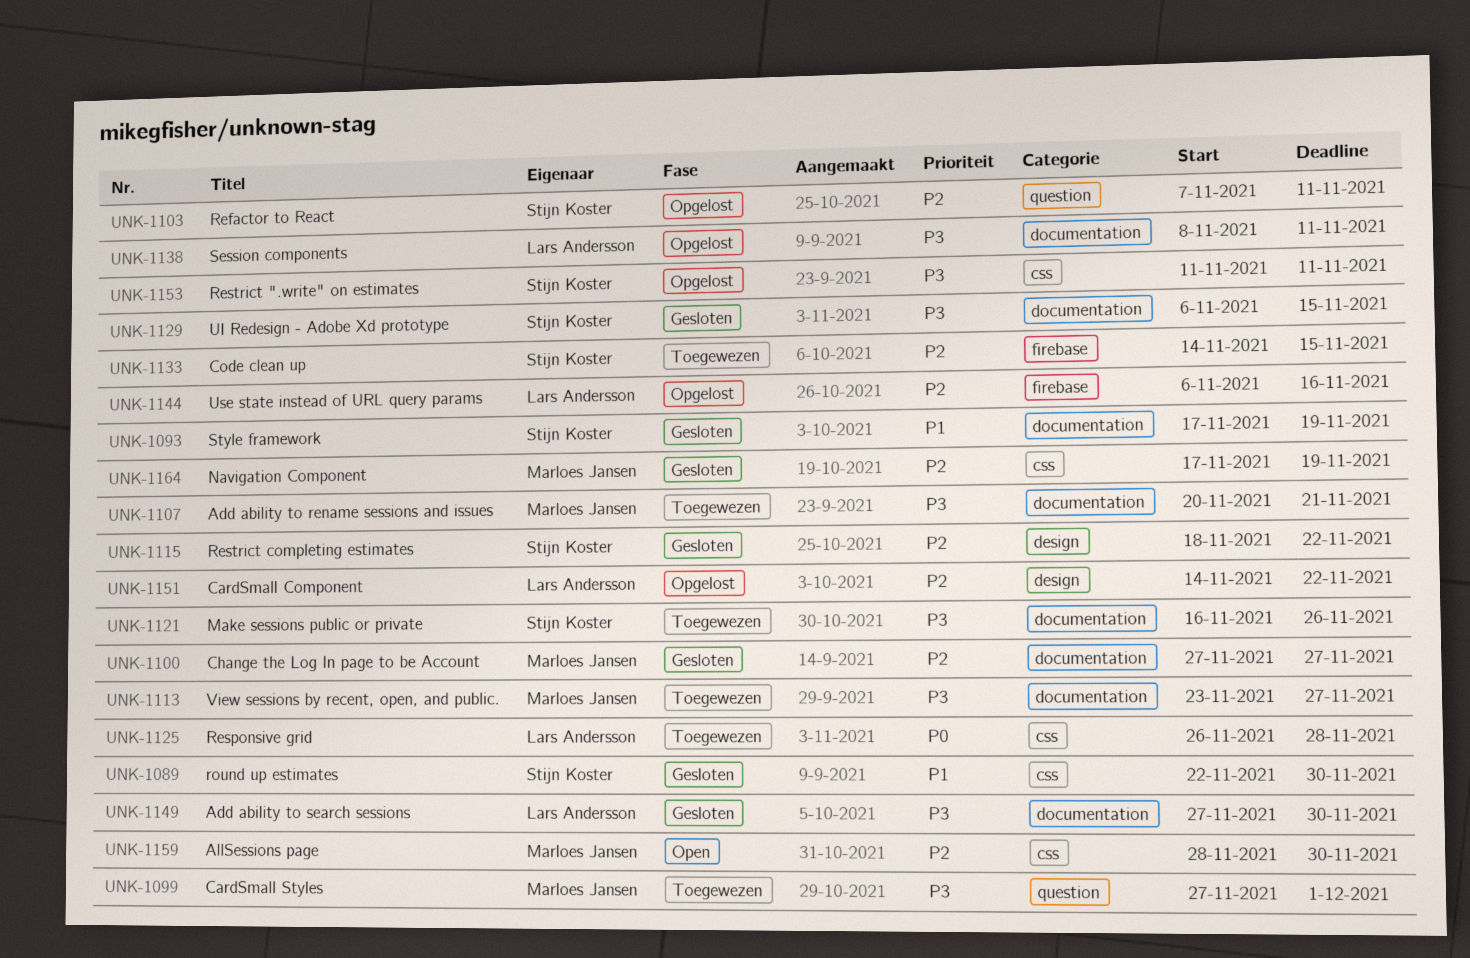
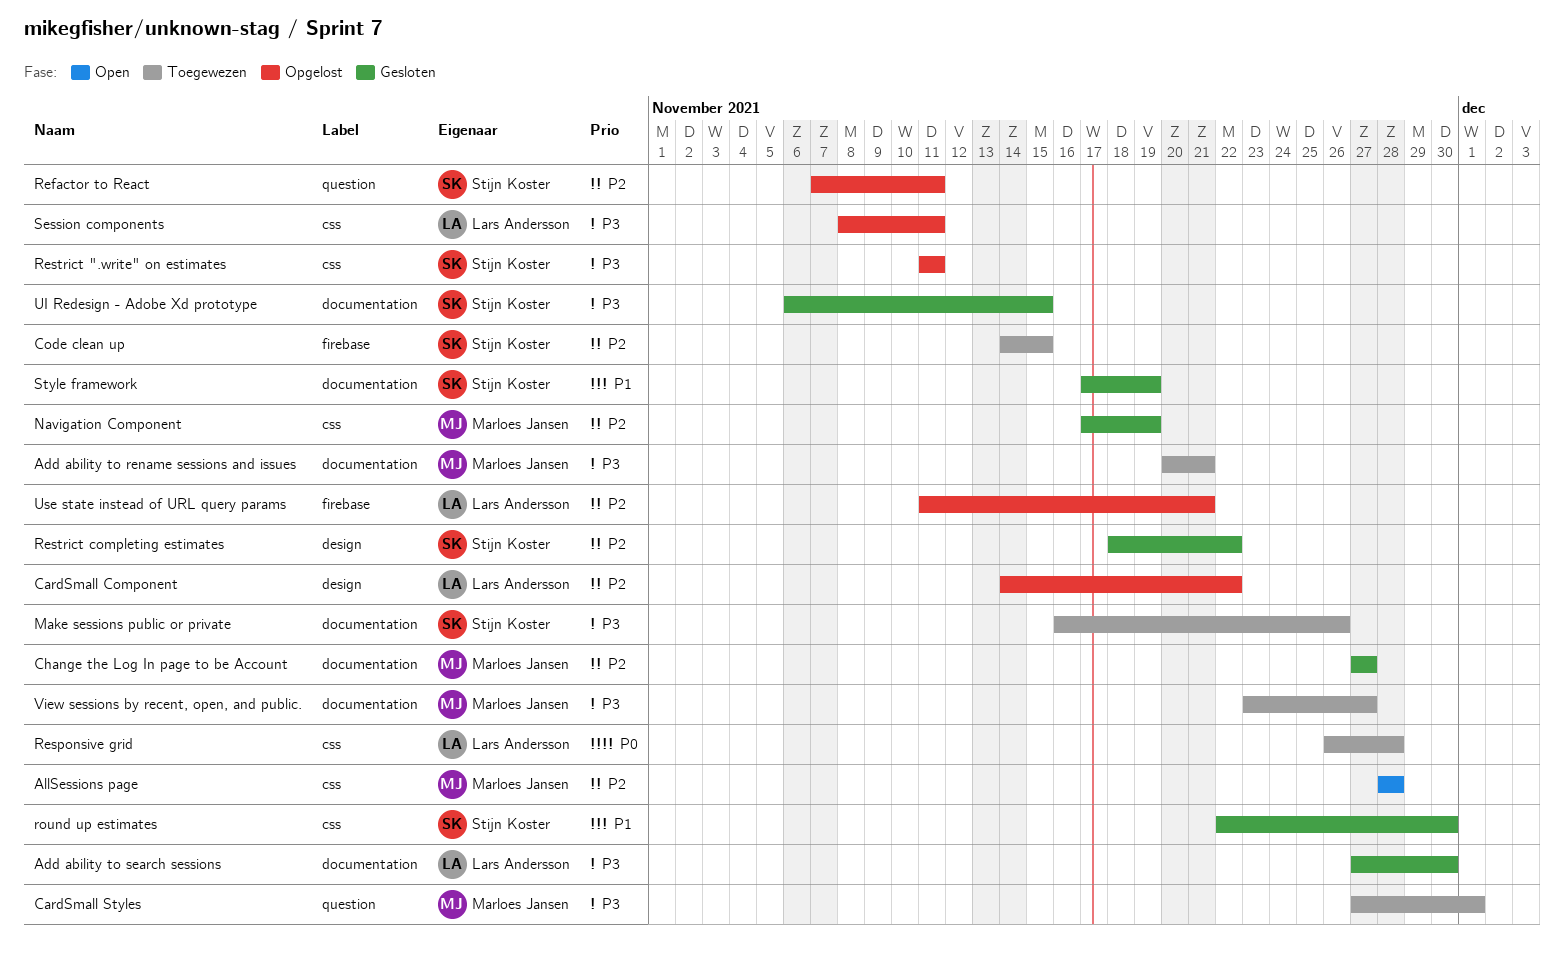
AllSessions page, due: Nov 30 -> Nov 28
Session components, label: documentation -> css
Use state instead of URL query params, start: Nov 6 -> Nov 11
Use state instead of URL query params, due: Nov 16 -> Nov 21

